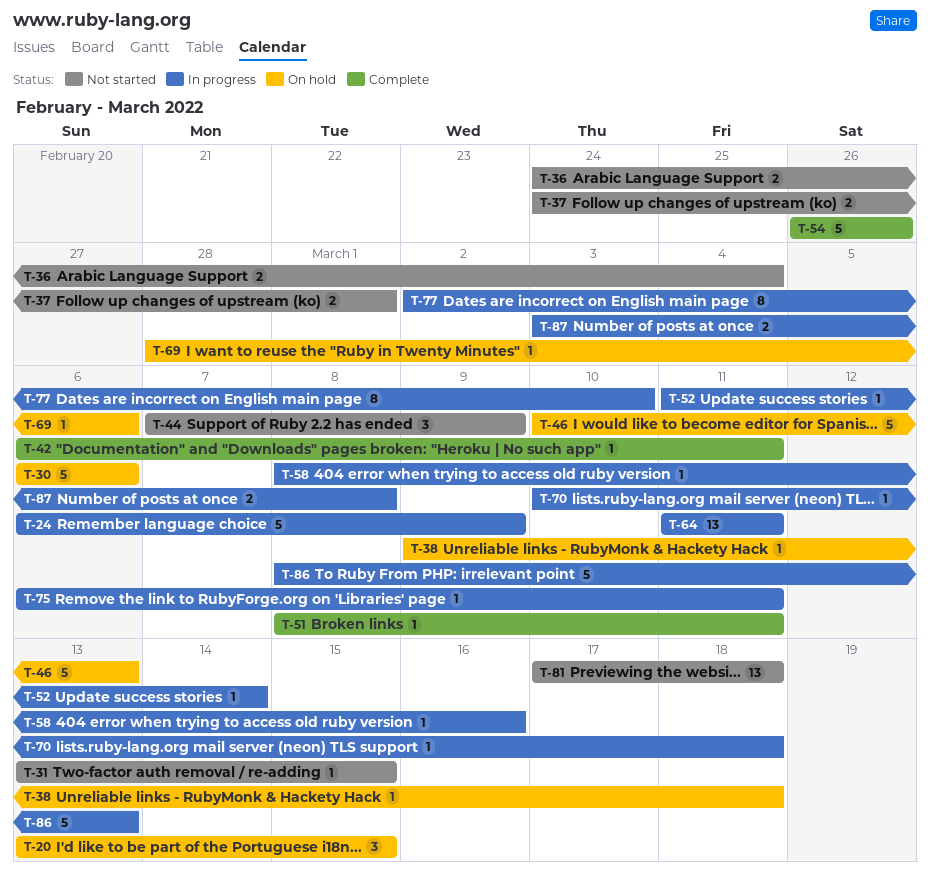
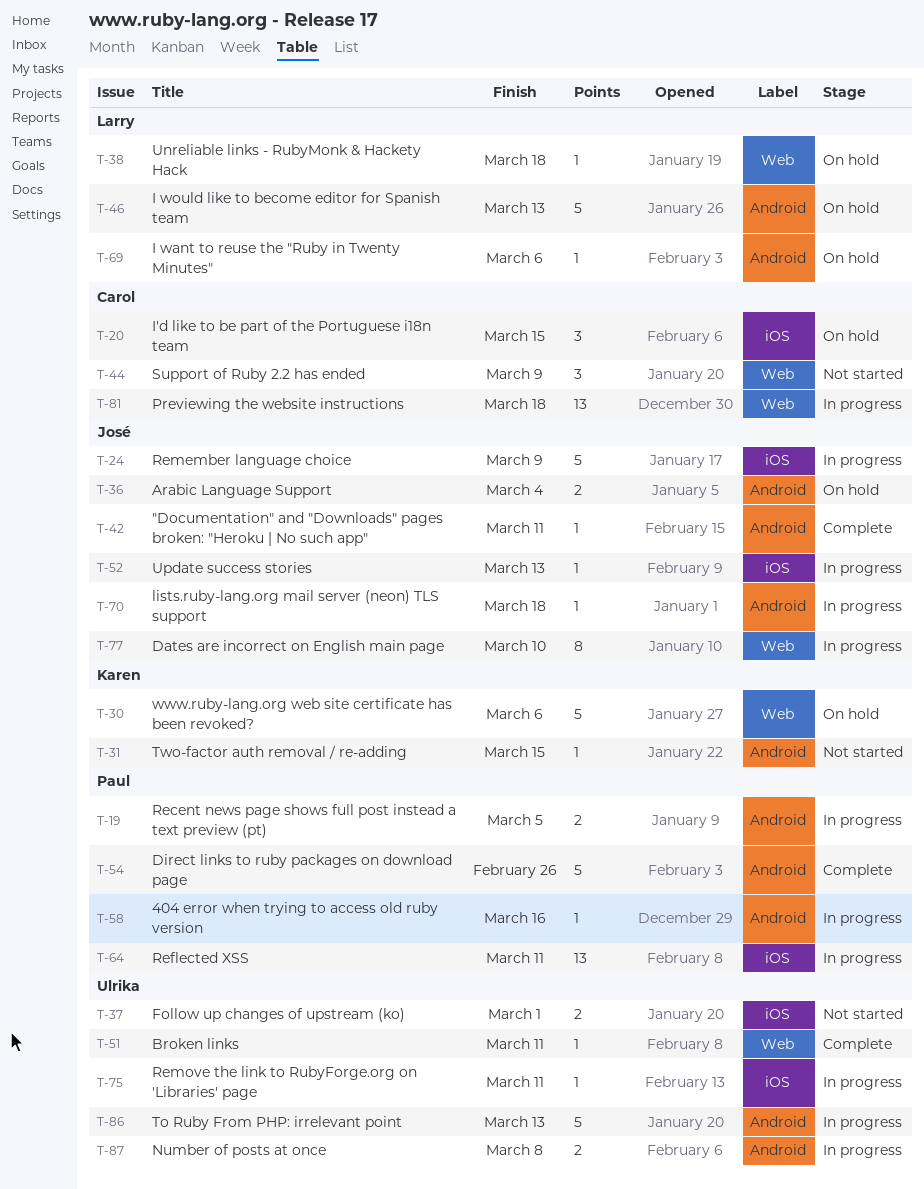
T-19: none -> present
T-36, status: Not started -> On hold
T-52, due: Mar 14 -> Mar 13
T-81, status: Not started -> In progress

